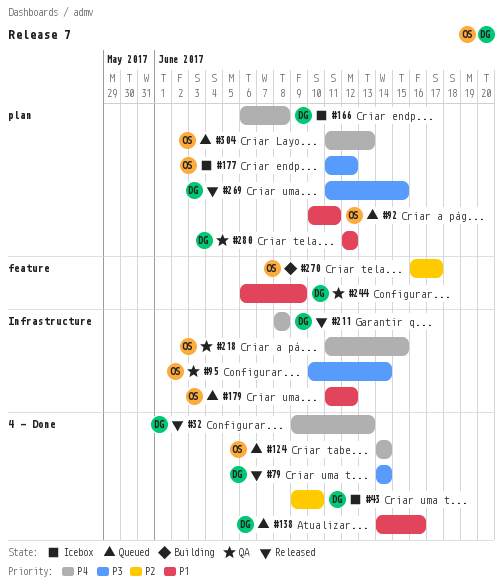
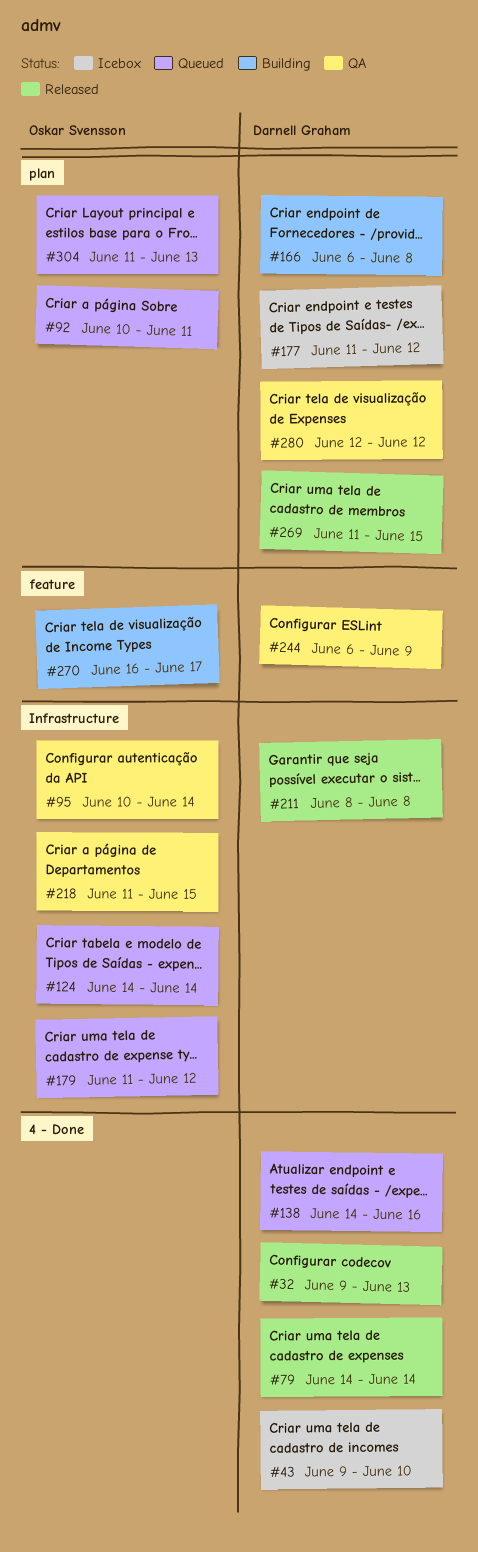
#124, label: 4 - Done -> Infrastructure
#166, status: Icebox -> Building
#177, owner: Oskar Svensson -> Darnell Graham

